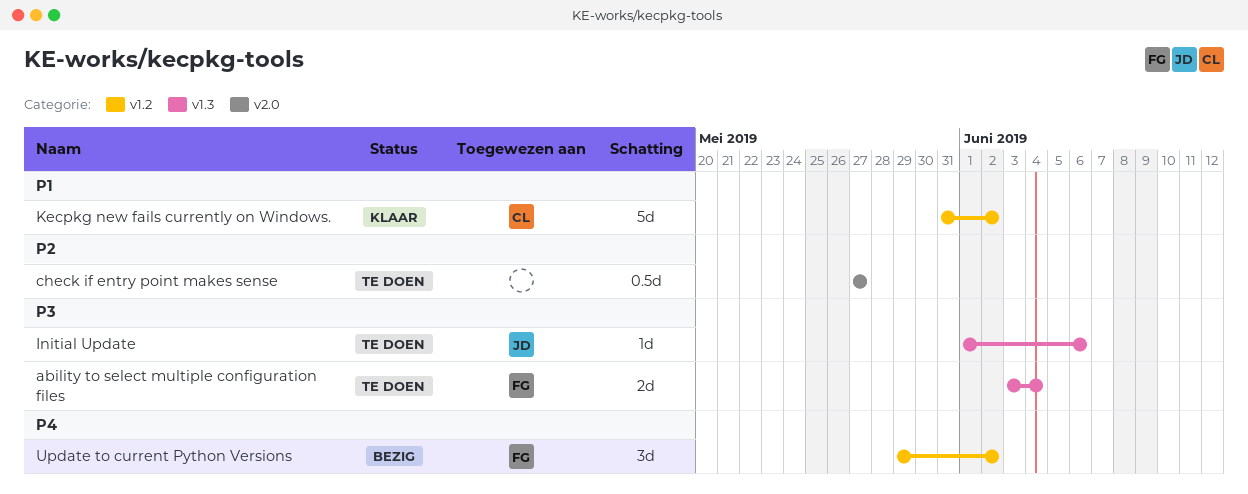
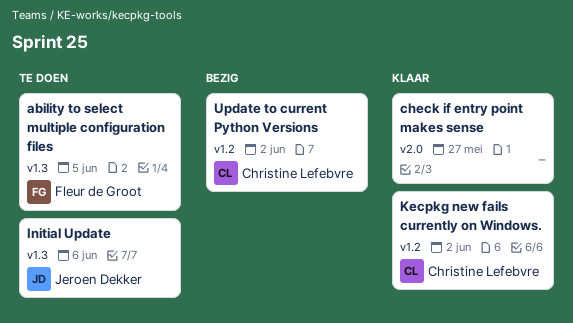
ability to select multiple configuration files, due: Jun 4 -> Jun 5
check if entry point makes sense, status: Te doen -> Klaar
Update to current Python Versions, owner: Fleur de Groot -> Christine Lefebvre

